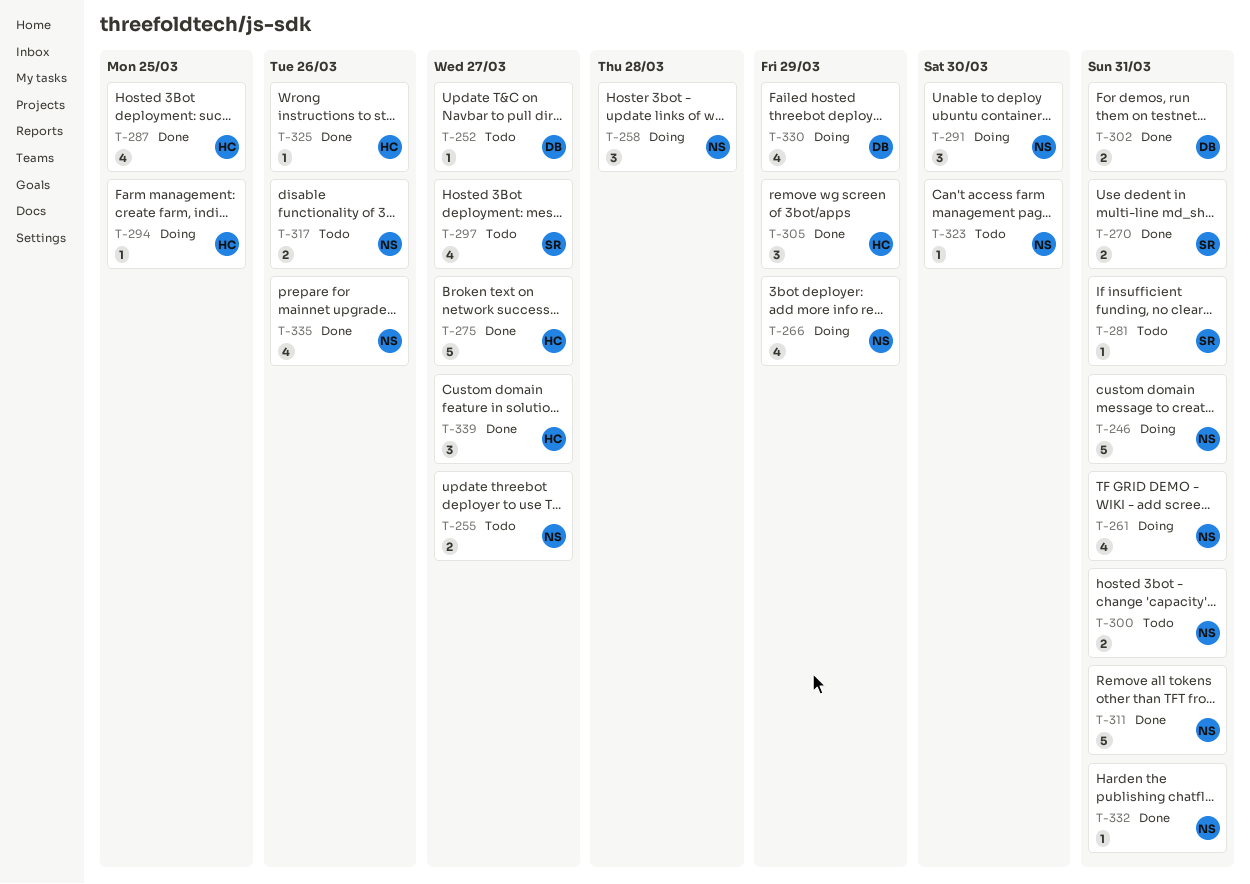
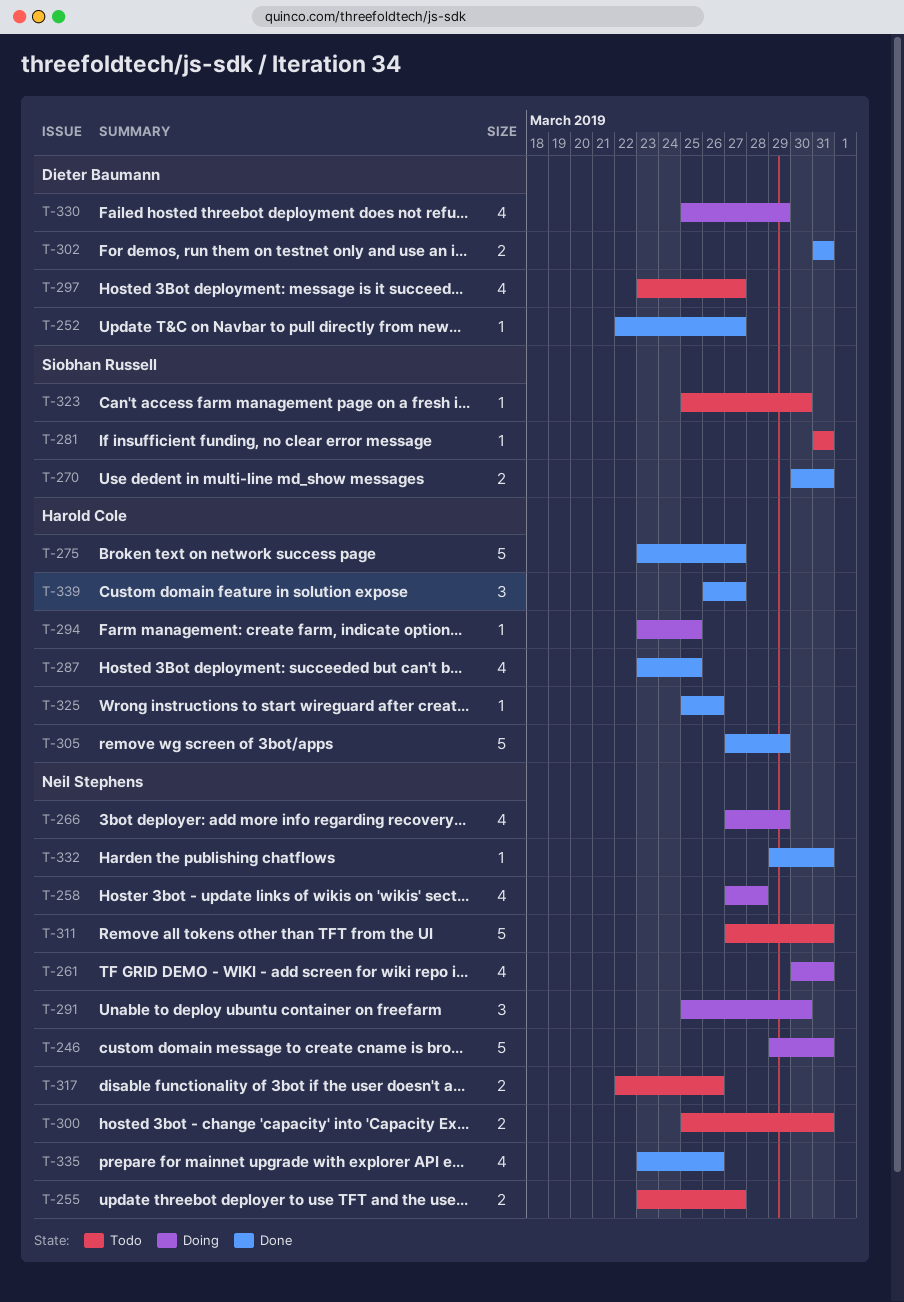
T-252, status: Todo -> Done
T-258, estimate: 3 -> 4
T-297, owner: Siobhan Russell -> Dieter Baumann
T-305, estimate: 3 -> 5
T-311, status: Done -> Todo
T-323, owner: Neil Stephens -> Siobhan Russell

